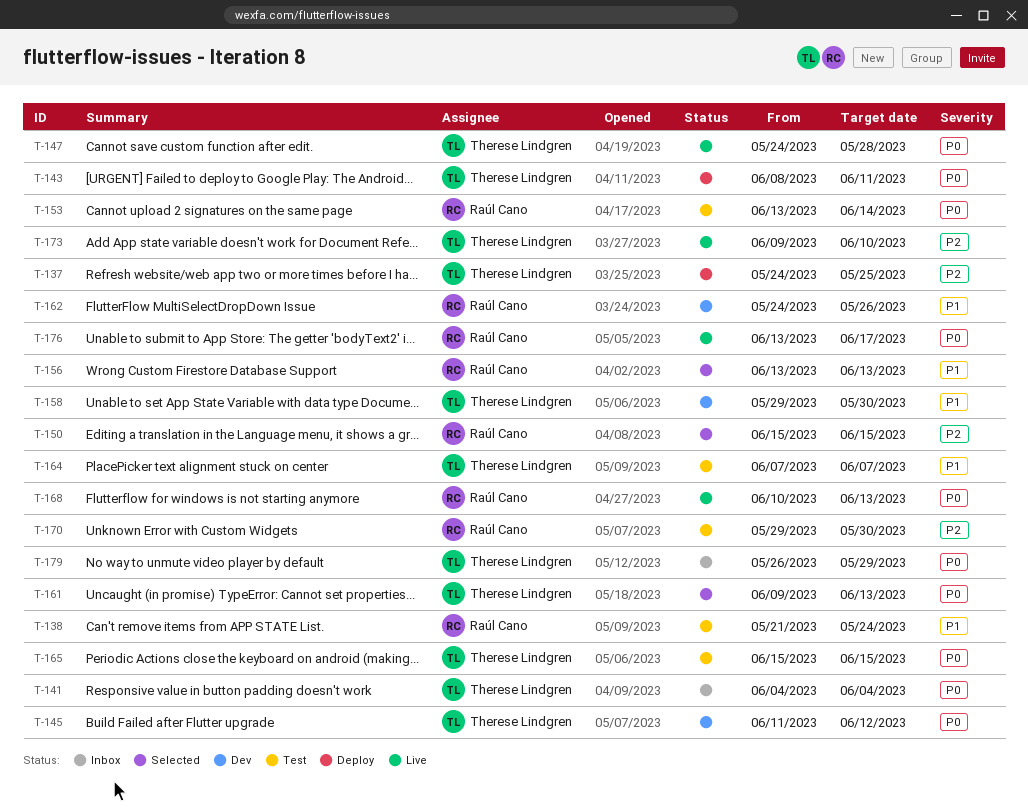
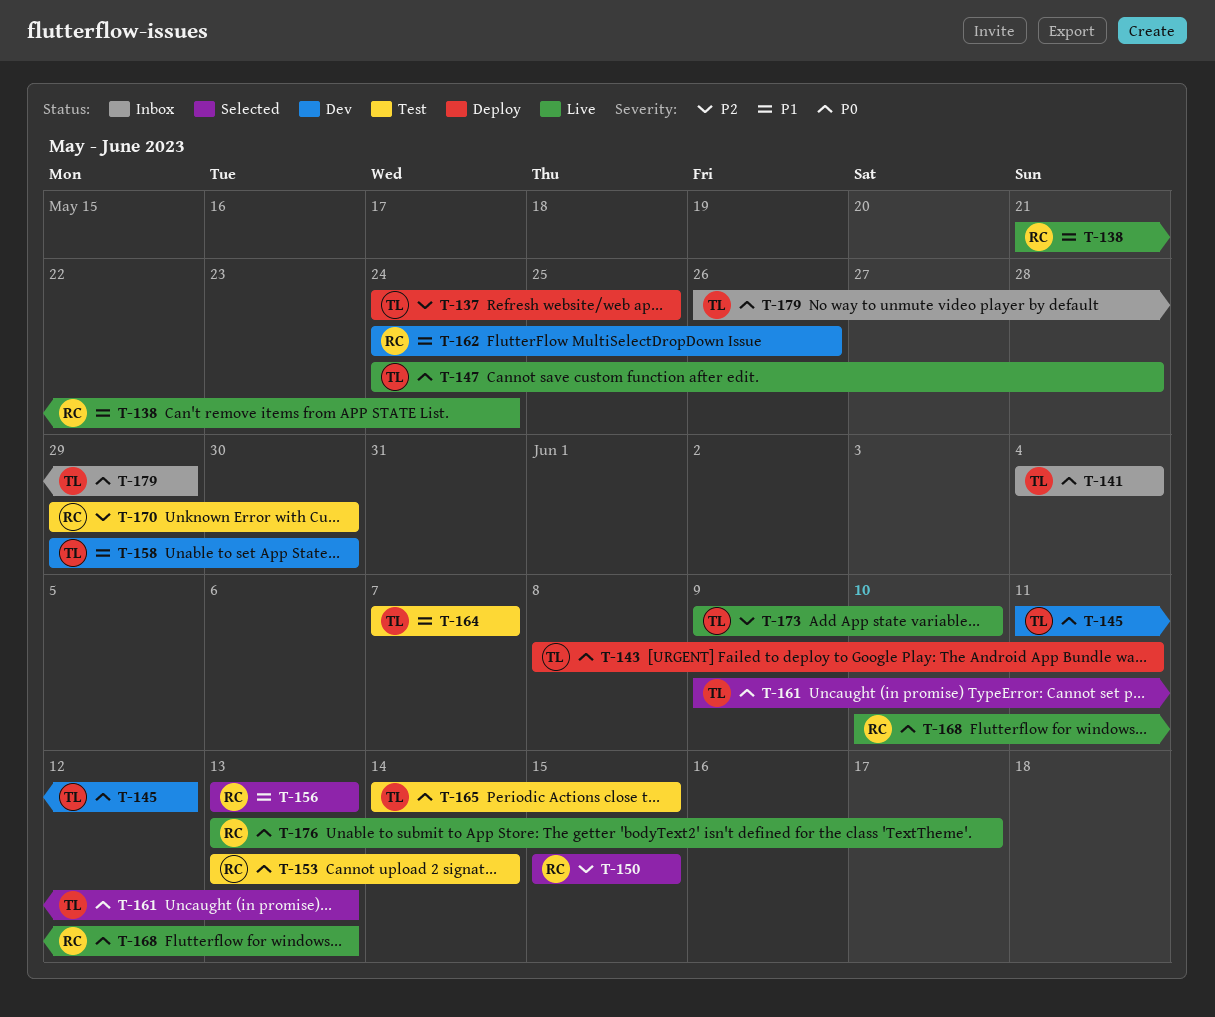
T-138, status: Test -> Live
T-165, start: Jun 15 -> Jun 14

